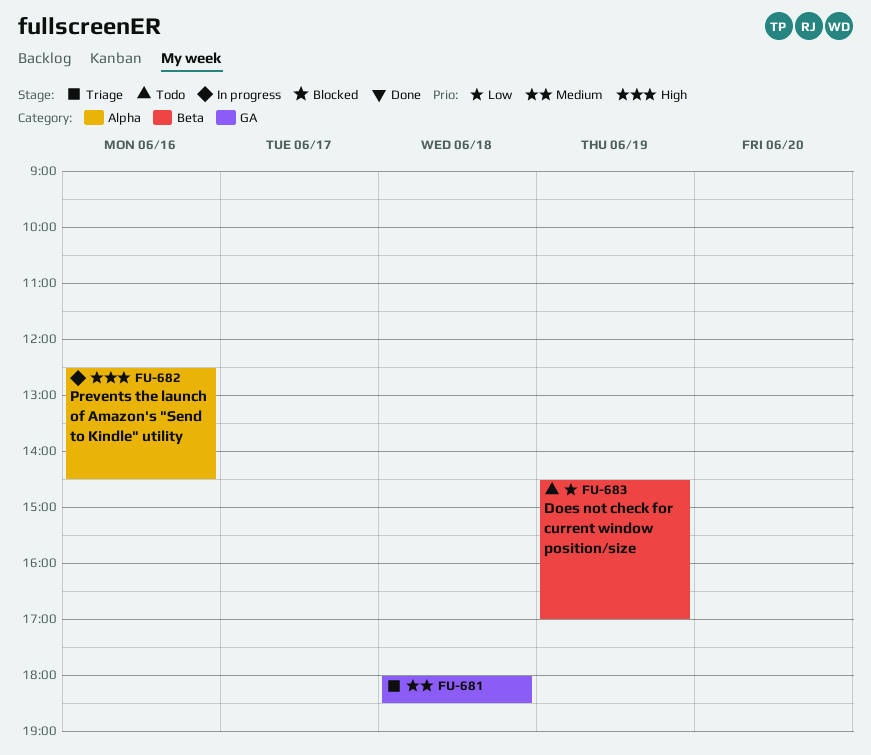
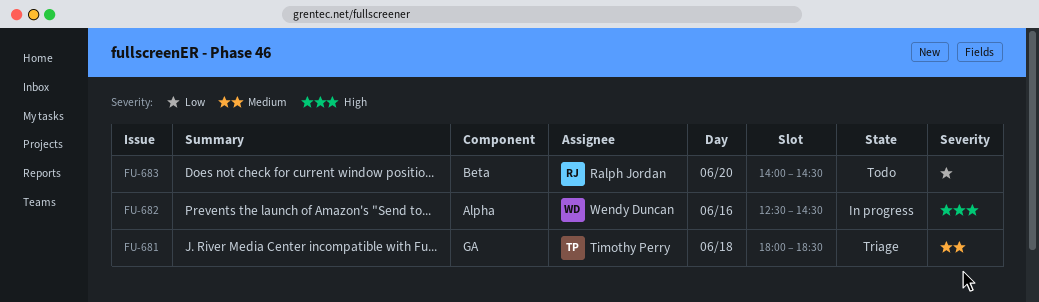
FU-683, day: Jun 19 -> Jun 20
FU-683, begins: 14:30 -> 14:00
FU-683, ends: 17:00 -> 14:30

